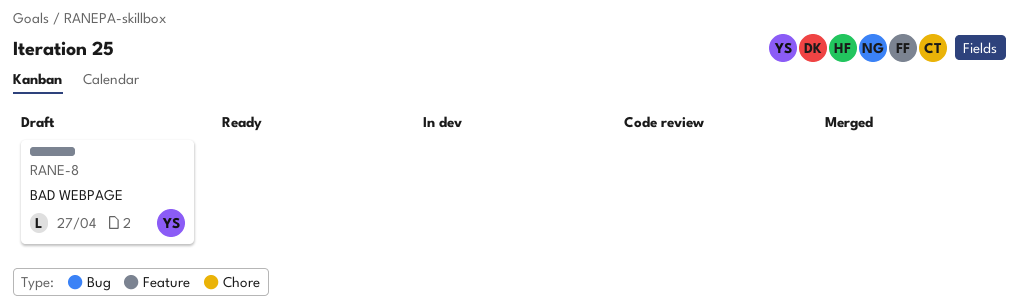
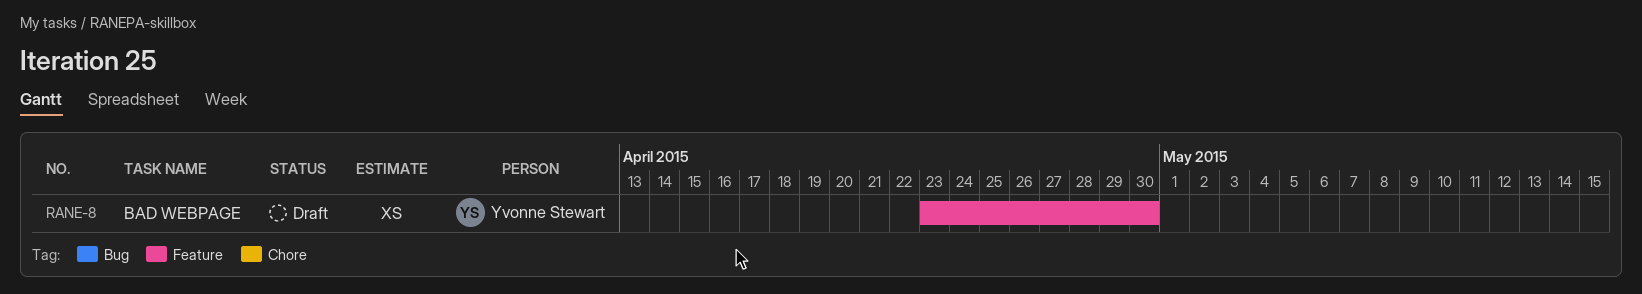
RANE-8, estimate: L -> XS
RANE-8, due: Apr 27 -> Apr 30

